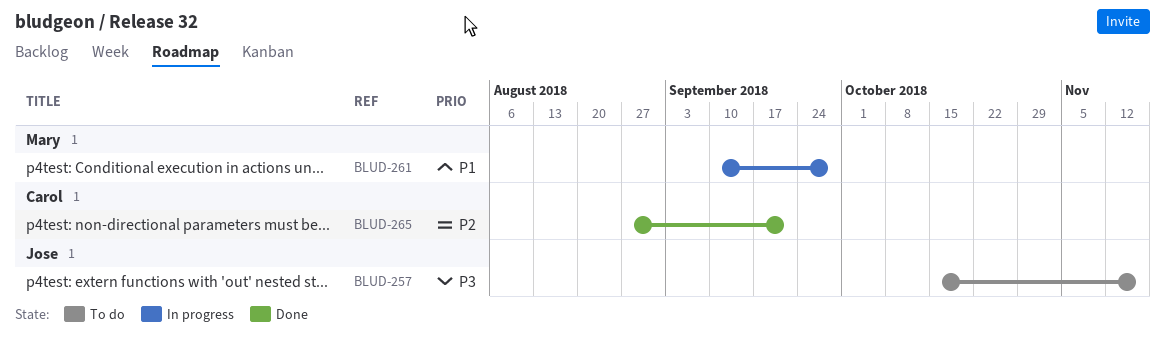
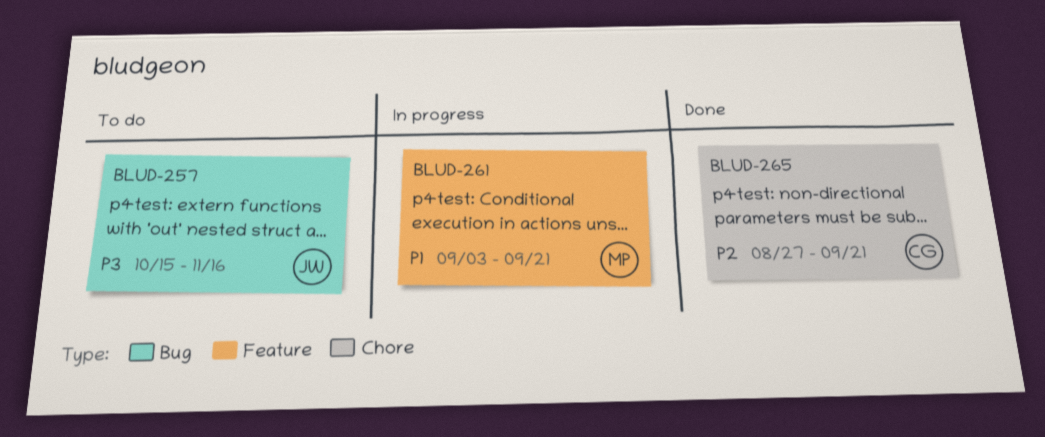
BLUD-261, start: Sep 10 -> Sep 3
BLUD-261, due: Sep 28 -> Sep 21

